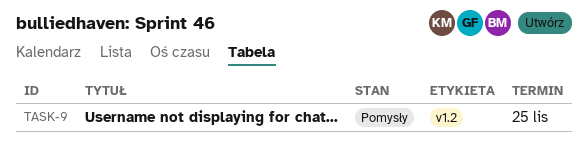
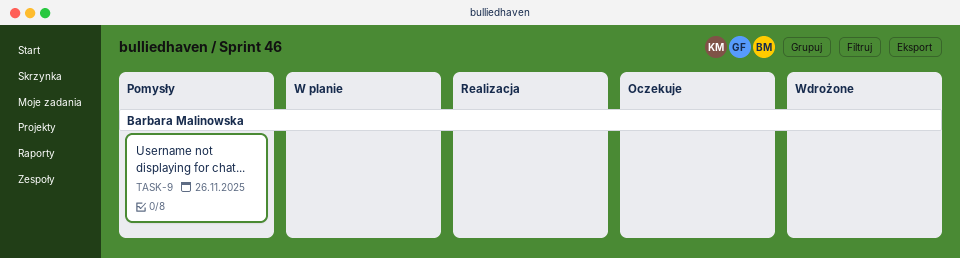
TASK-9, due: Nov 25 -> Nov 26

